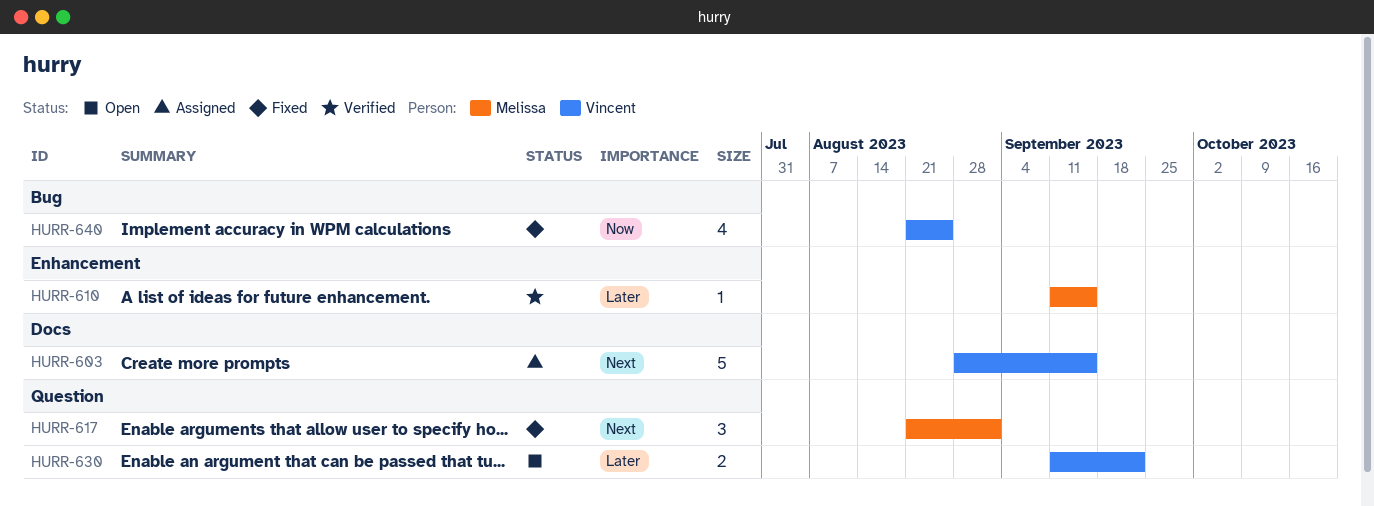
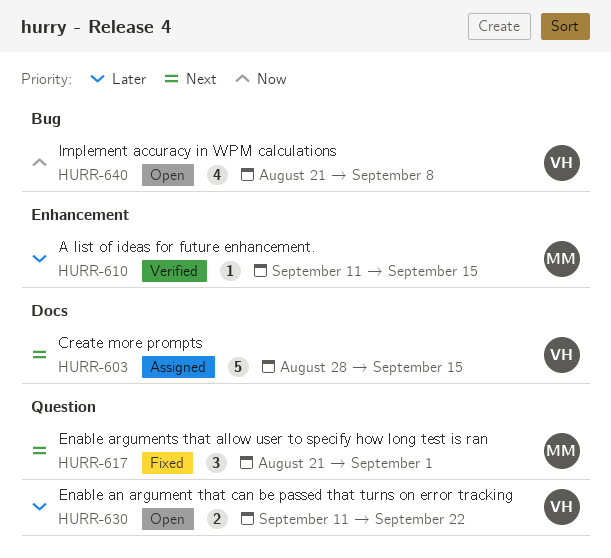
HURR-640, status: Fixed -> Open
HURR-640, due: Aug 25 -> Sep 8

